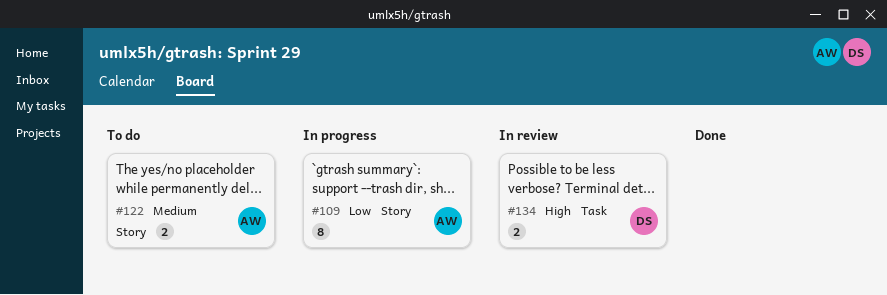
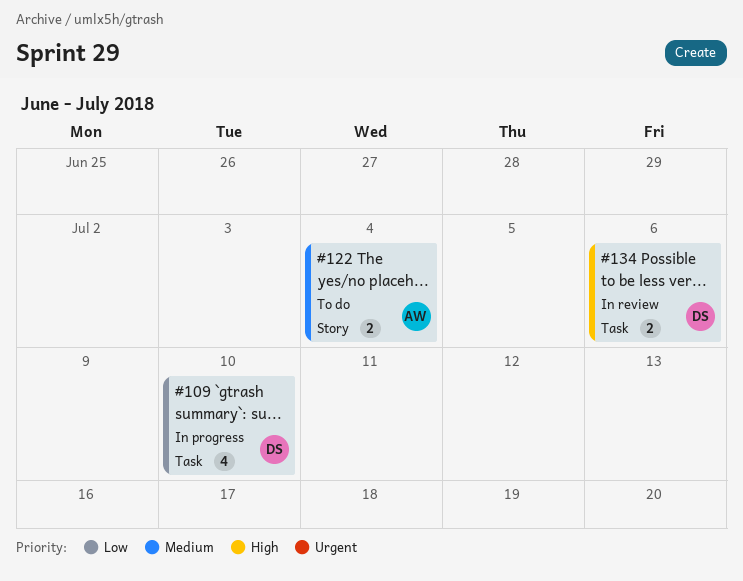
#109, owner: AW -> DS
#109, label: Story -> Task
#109, estimate: 8 -> 4

